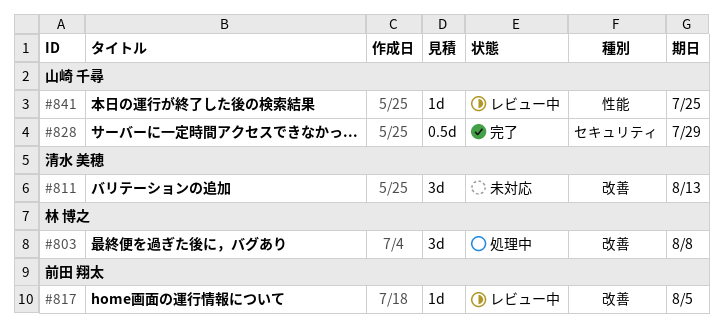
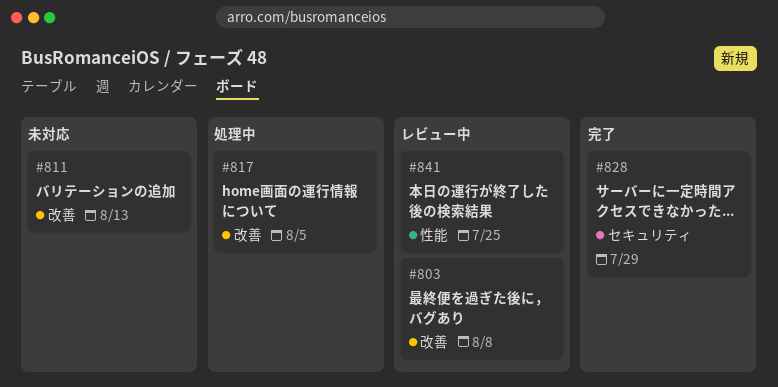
#803, status: 処理中 -> レビュー中
#817, status: レビュー中 -> 処理中

